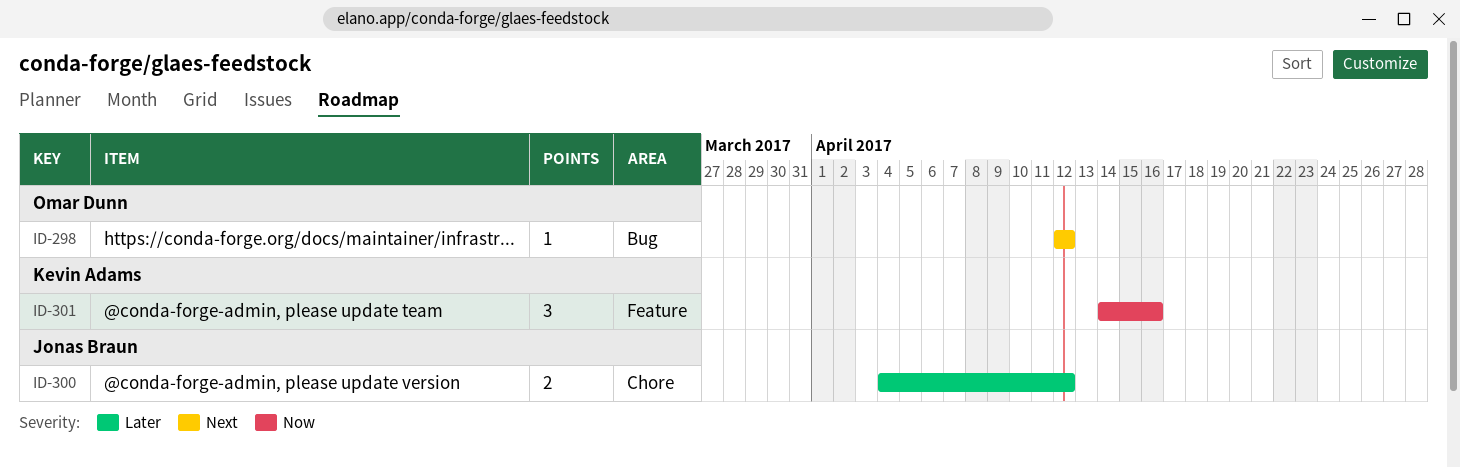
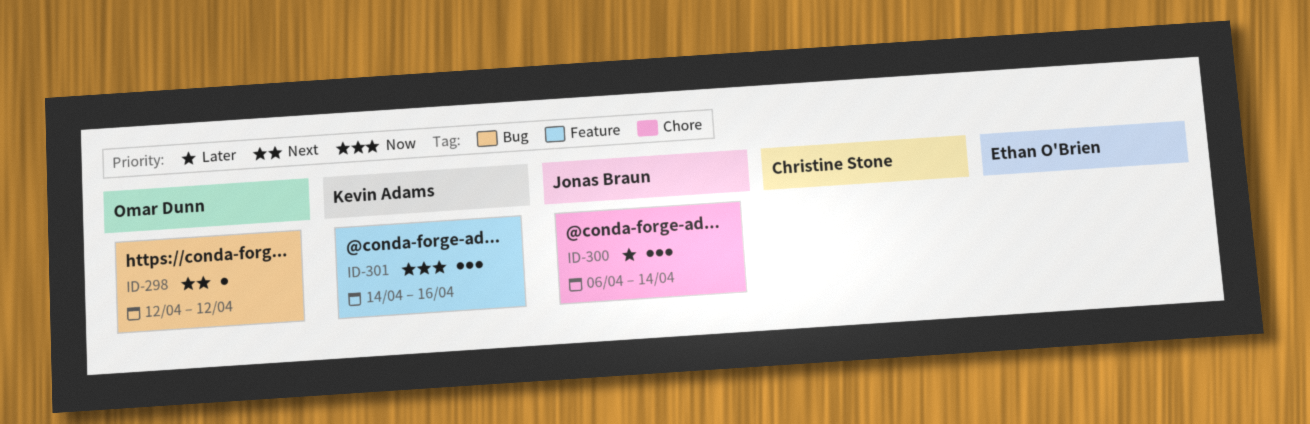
ID-300, estimate: 2 -> 3
ID-300, start: Apr 4 -> Apr 6
ID-300, due: Apr 12 -> Apr 14

